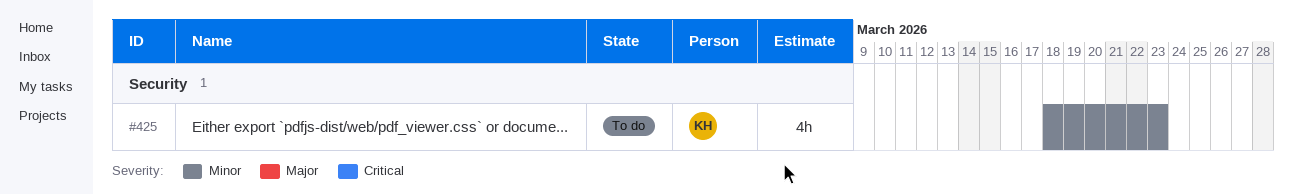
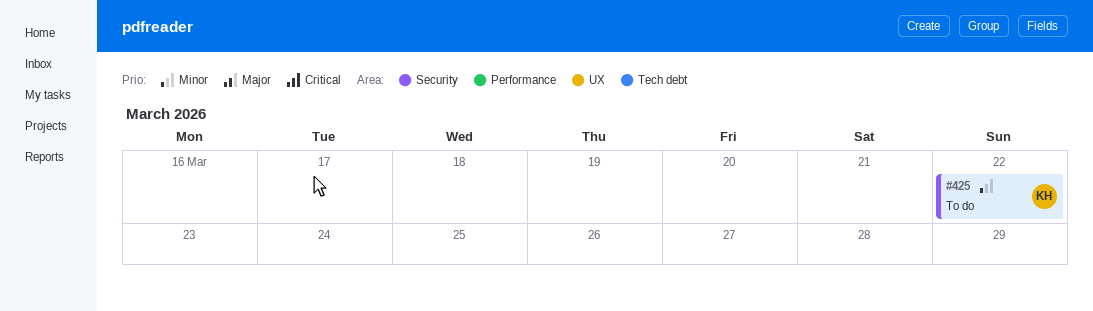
#425, due: Mar 23 -> Mar 22

